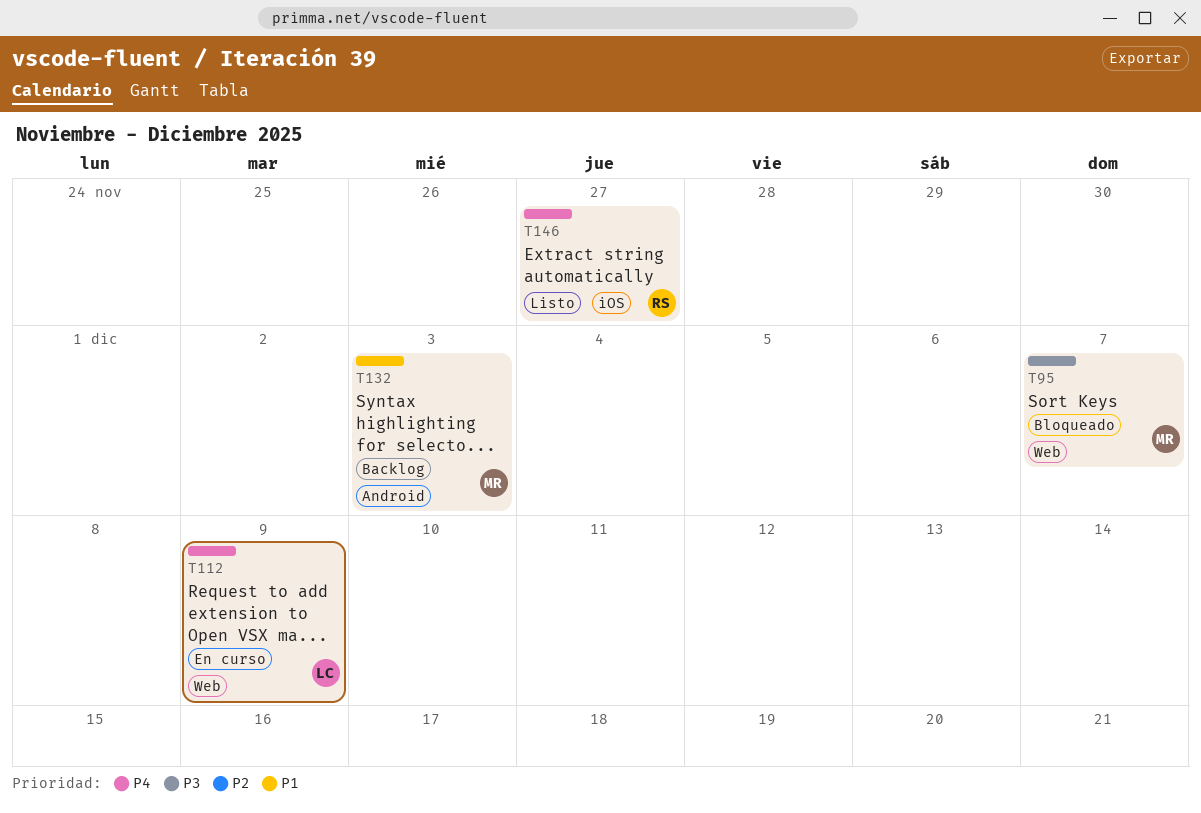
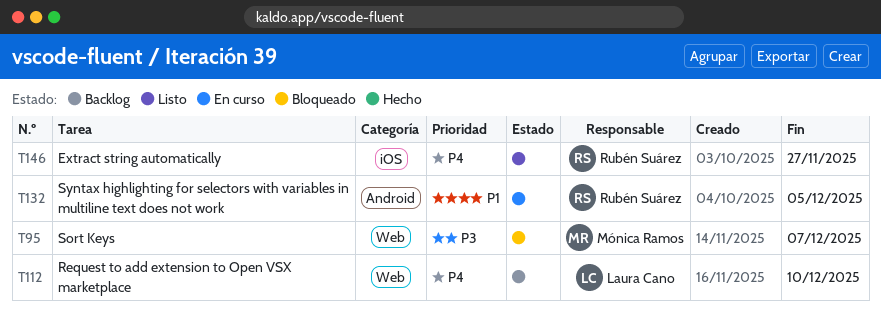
T112, status: En curso -> Backlog
T112, due: Dec 9 -> Dec 10
T132, status: Backlog -> En curso
T132, owner: Mónica Ramos -> Rubén Suárez
T132, due: Dec 3 -> Dec 5

